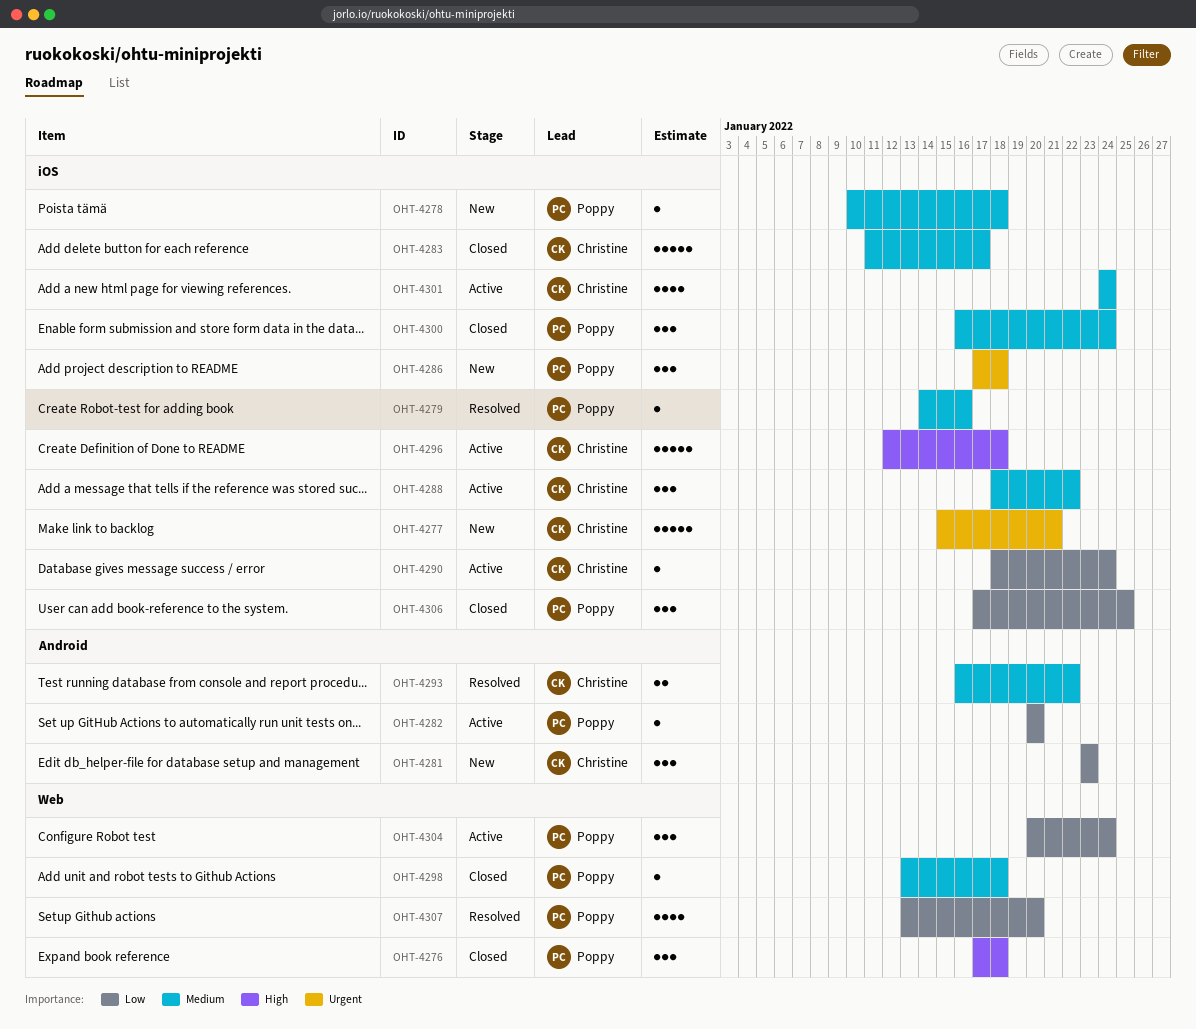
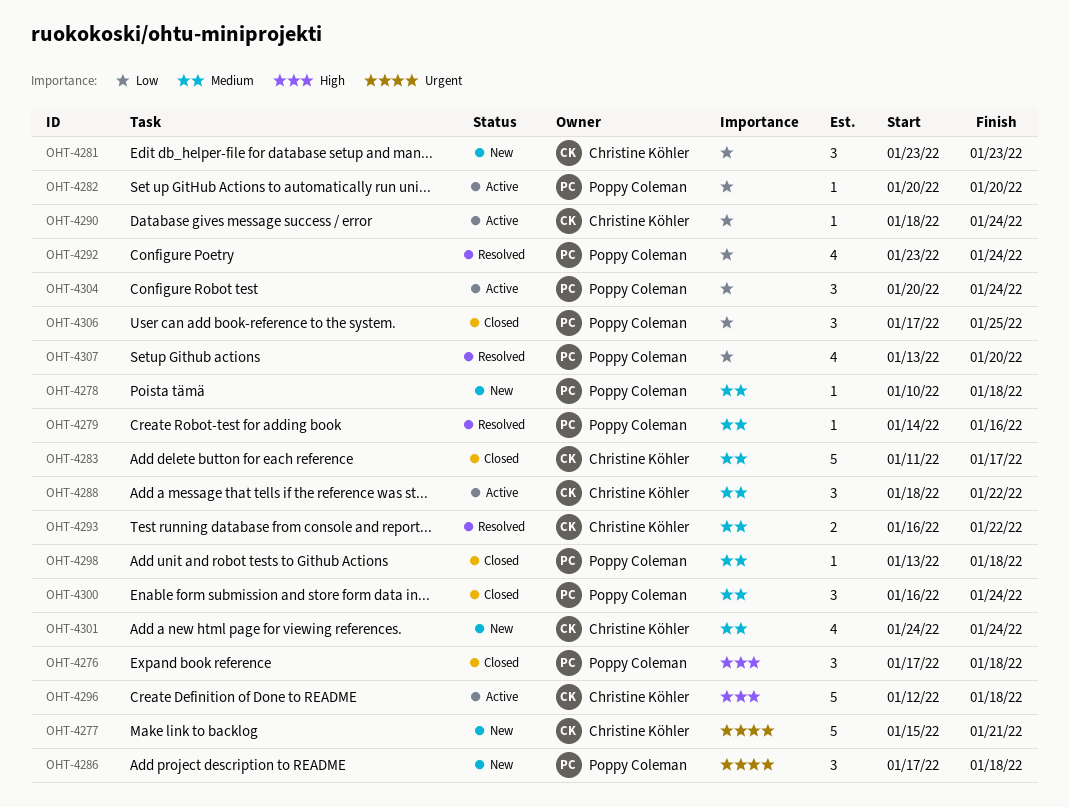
OHT-4292: none -> present
OHT-4301, status: Active -> New

